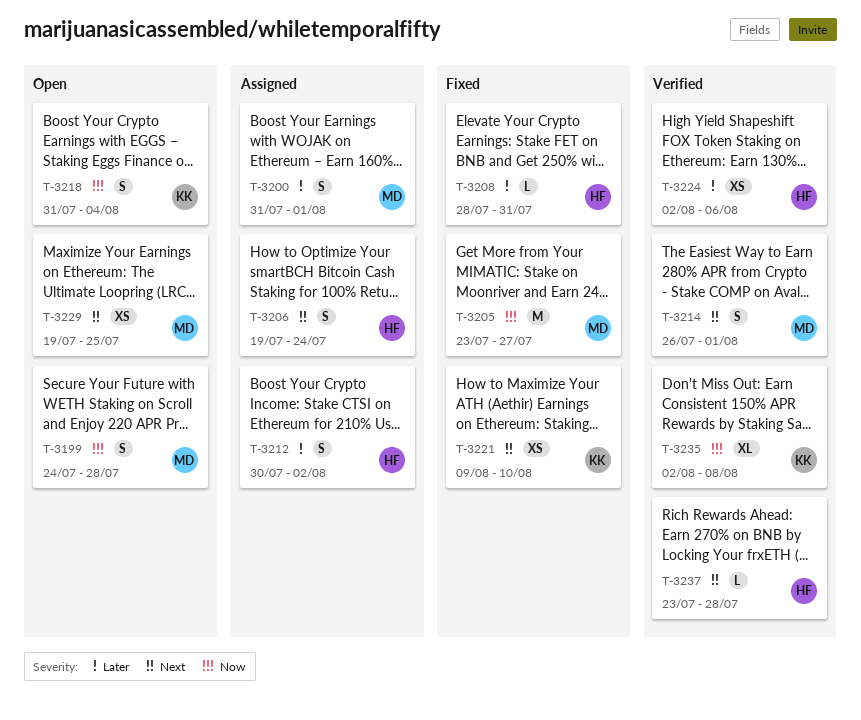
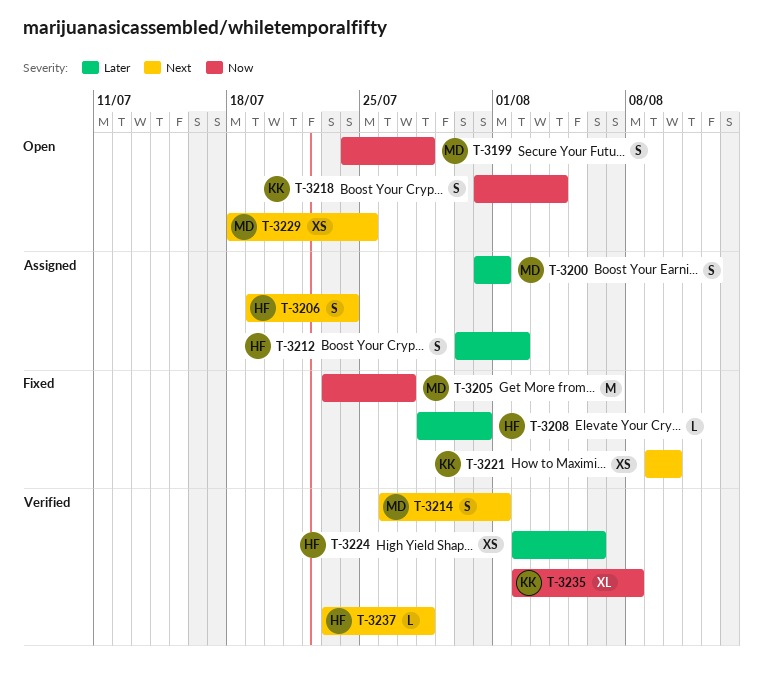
T-3229, start: Jul 19 -> Jul 18

